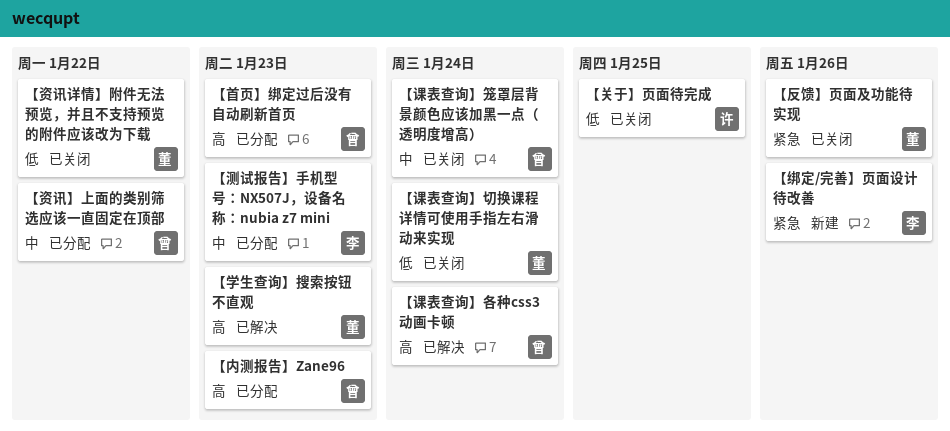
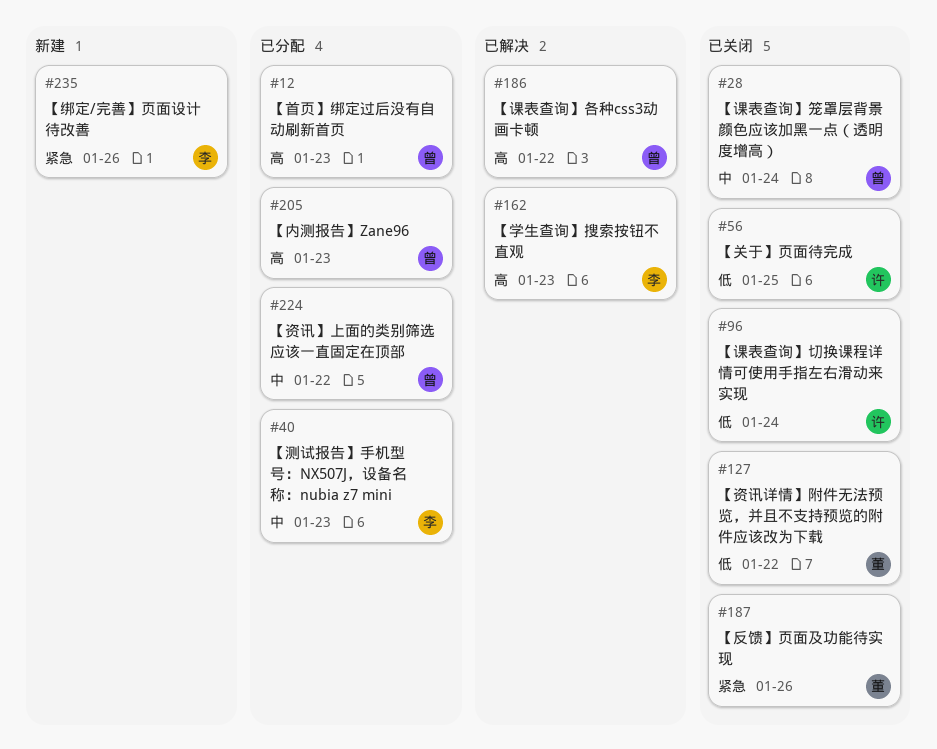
【学生查询】搜索按钮不直观, owner: 董 -> 李
【课表查询】切换课程详情可使用手指左右滑动来实现, owner: 董 -> 许
【课表查询】各种css3动画卡顿, due: Jan 24 -> Jan 22

